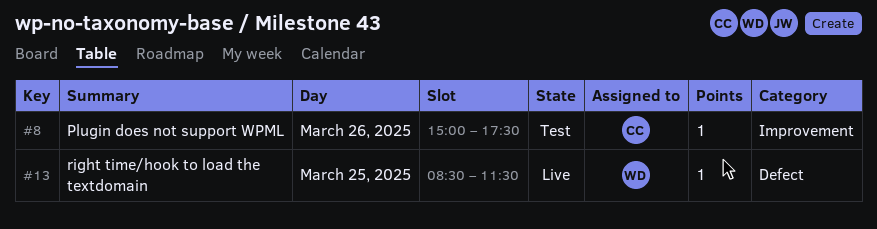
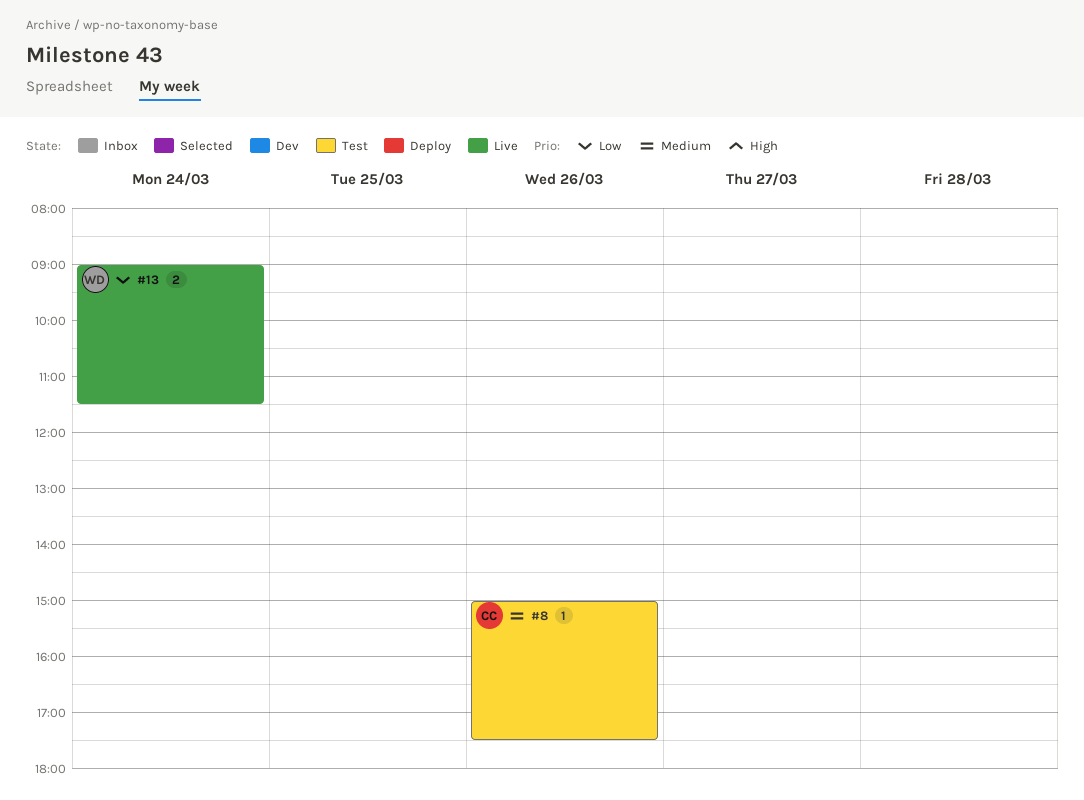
#13, estimate: 1 -> 2
#13, day: Mar 25 -> Mar 24
#13, begins: 08:30 -> 09:00

